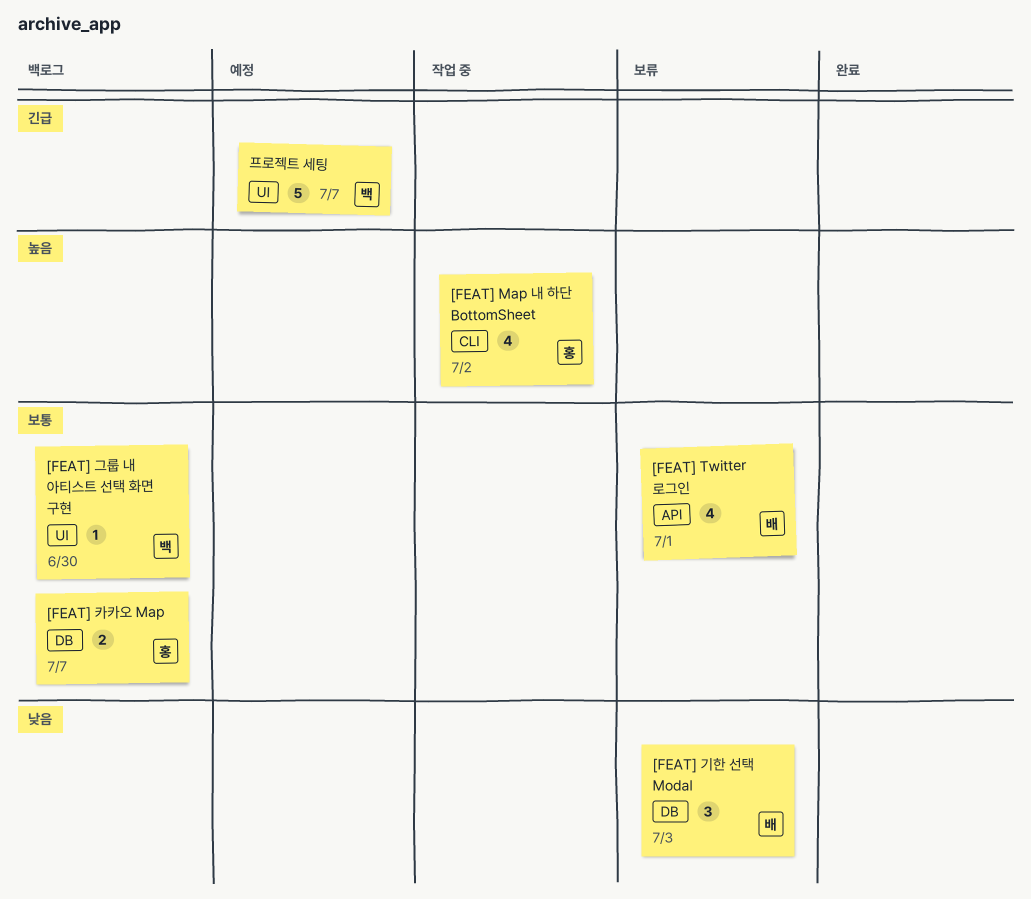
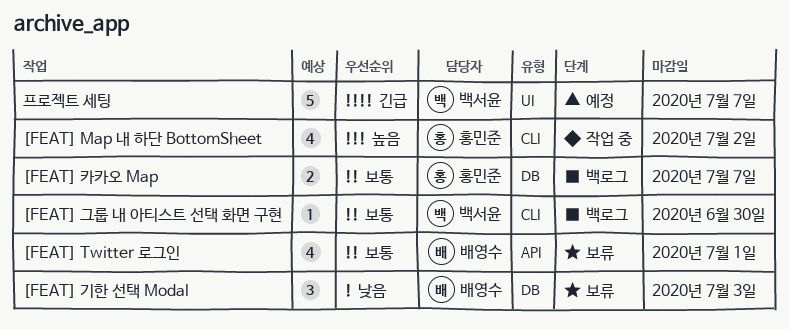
[FEAT] 그룹 내 아티스트 선택 화면 구현, label: UI -> CLI

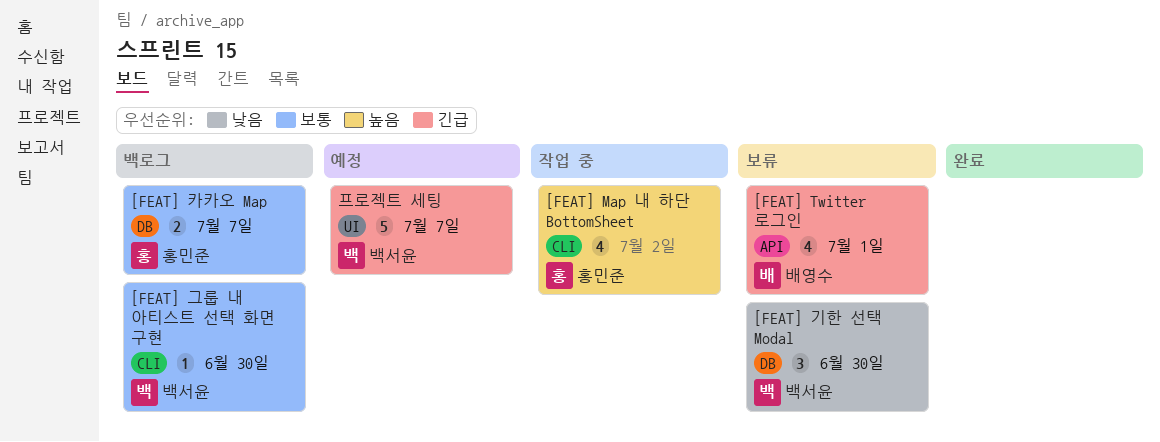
[FEAT] Twitter 로그인, priority: 보통 -> 긴급
[FEAT] 기한 선택 Modal, owner: 배영수 -> 백서윤
[FEAT] 기한 선택 Modal, due: Jul 3 -> Jun 30

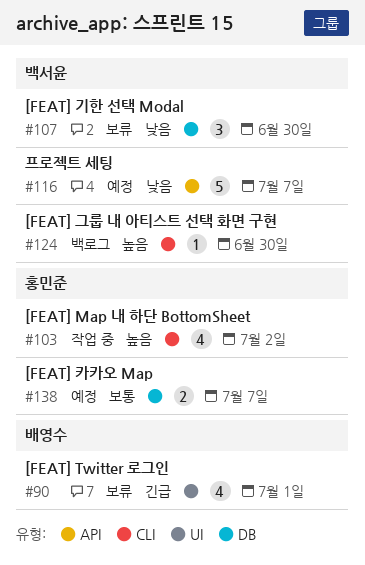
[FEAT] Twitter 로그인, label: API -> UI
[FEAT] 그룹 내 아티스트 선택 화면 구현, priority: 보통 -> 높음
[FEAT] 카카오 Map, status: 백로그 -> 예정
프로젝트 세팅, priority: 긴급 -> 낮음
프로젝트 세팅, label: UI -> API

